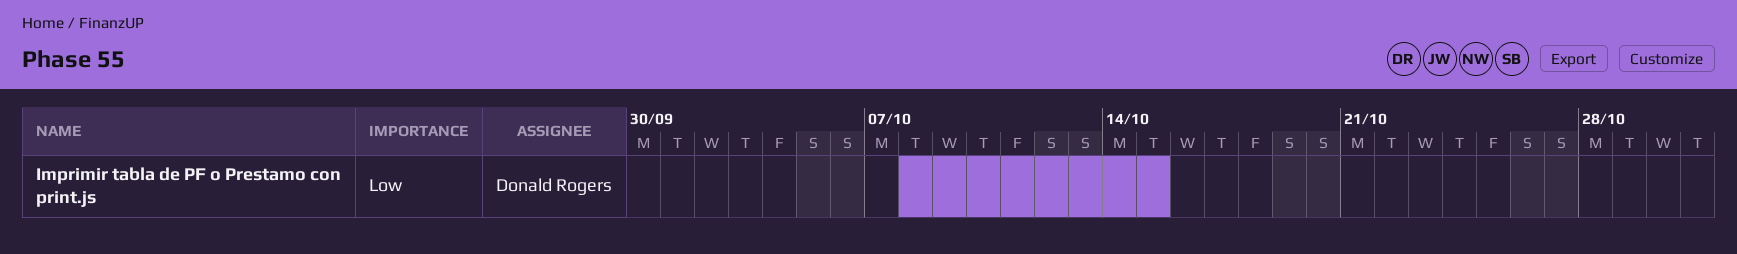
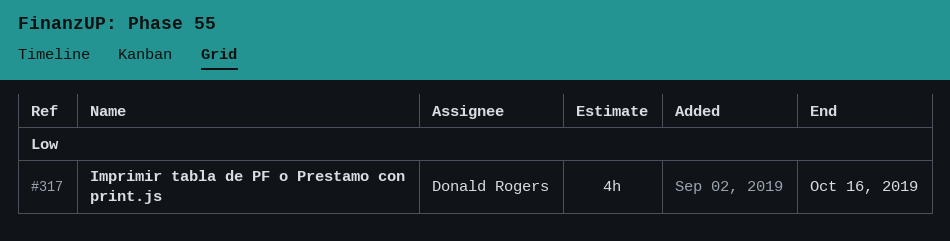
Imprimir tabla de PF o Prestamo con print.js, due: Oct 15 -> Oct 16

